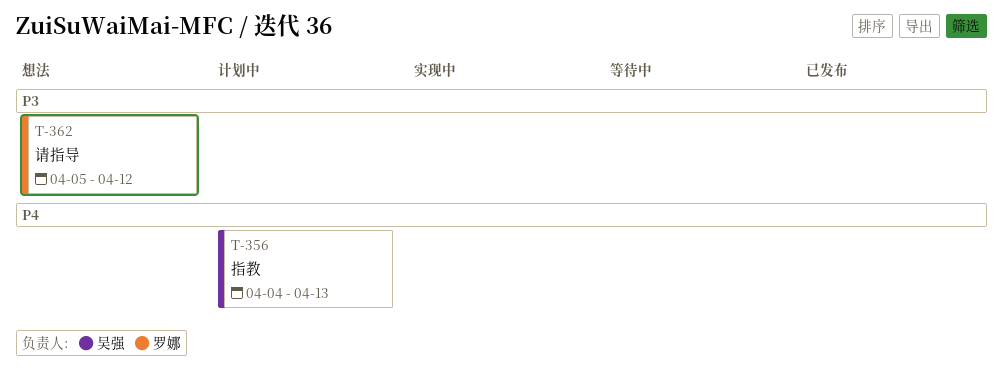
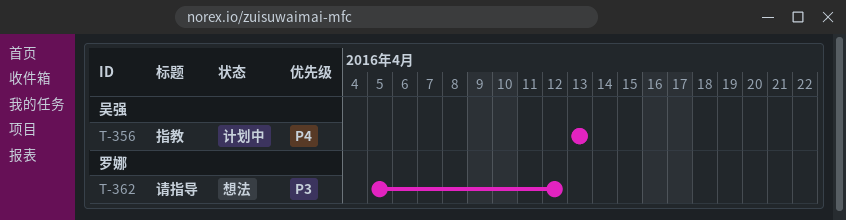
T-356, start: Apr 4 -> Apr 13

